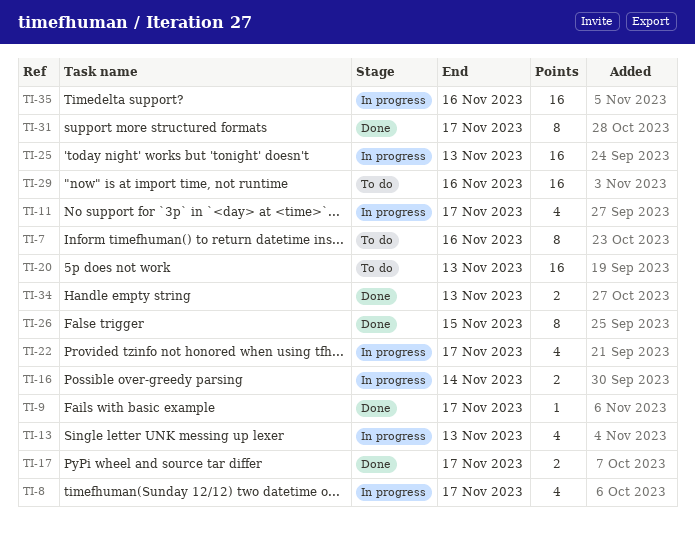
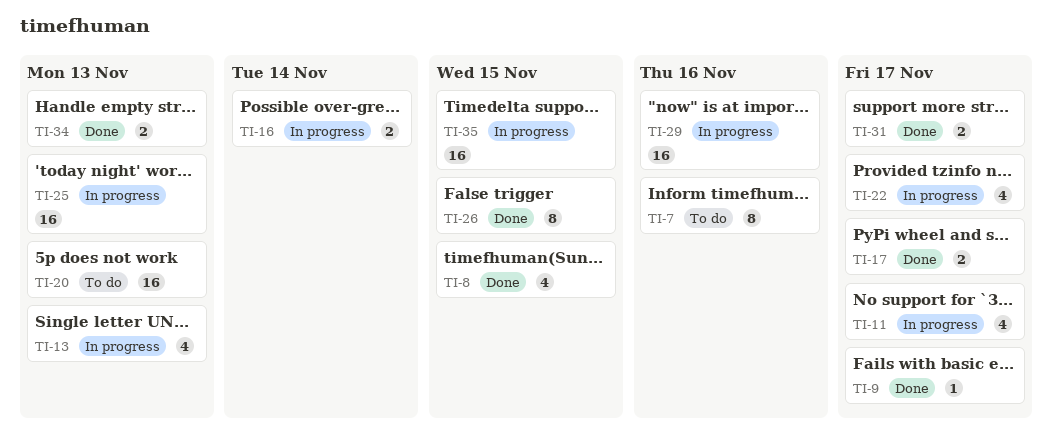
TI-8, status: In progress -> Done
TI-8, due: Nov 17 -> Nov 15
TI-29, status: To do -> In progress
TI-31, estimate: 8 -> 2
TI-35, due: Nov 16 -> Nov 15

